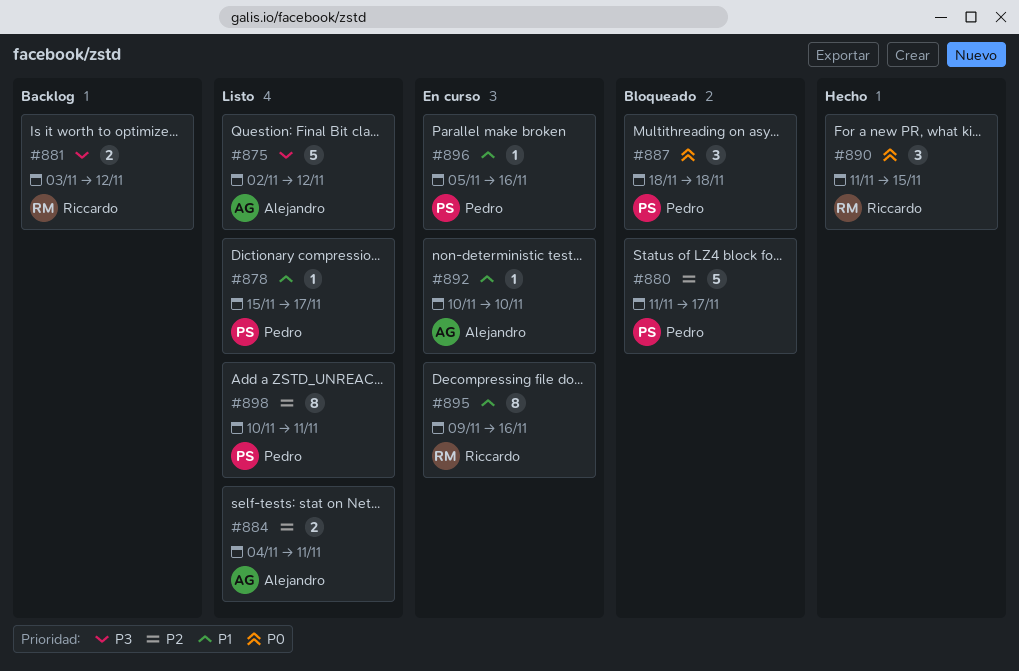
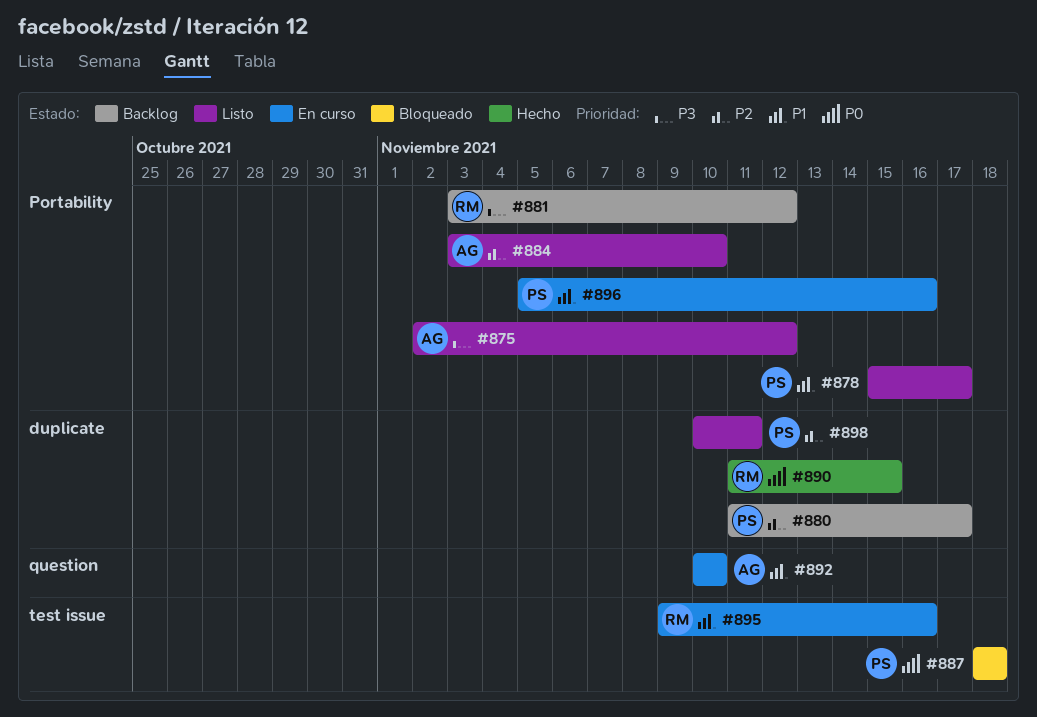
#880, status: Bloqueado -> Backlog
#884, start: Nov 4 -> Nov 3
#884, due: Nov 11 -> Nov 10

